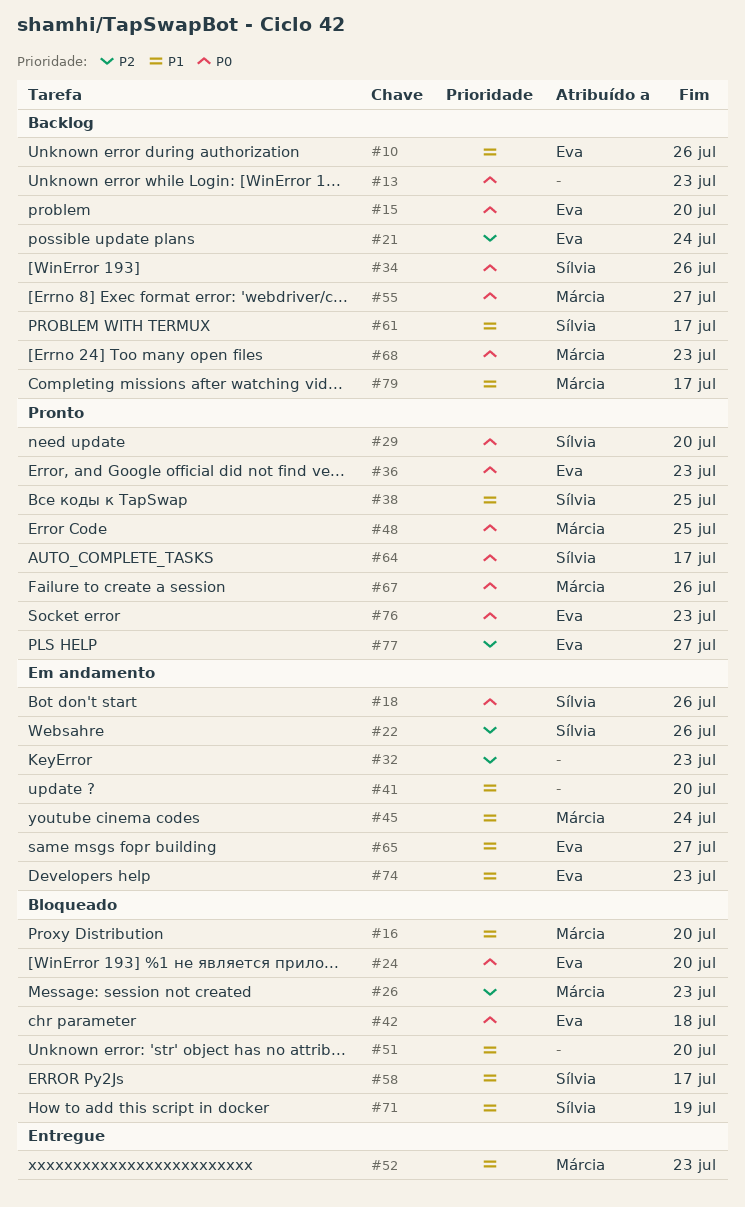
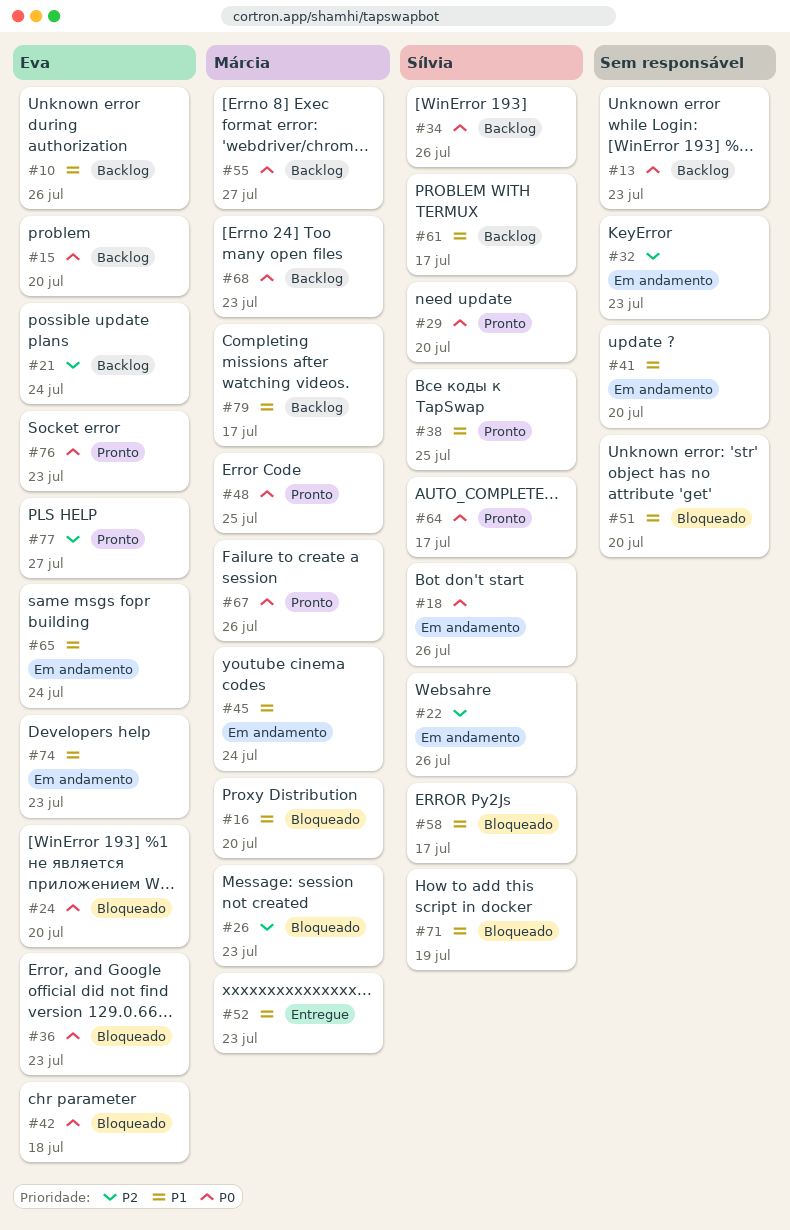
#36, status: Pronto -> Bloqueado
#65, due: Jul 27 -> Jul 24

